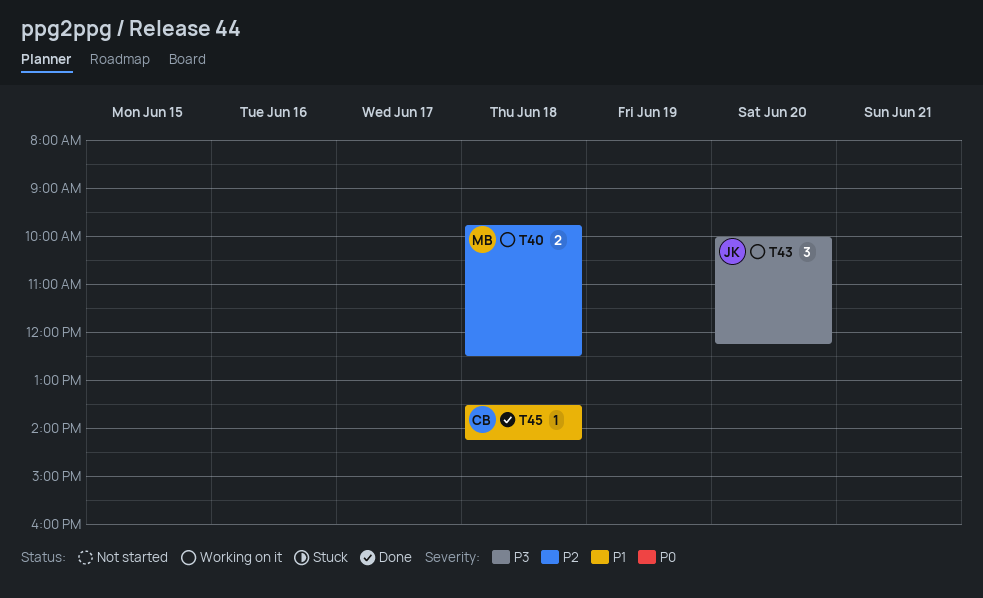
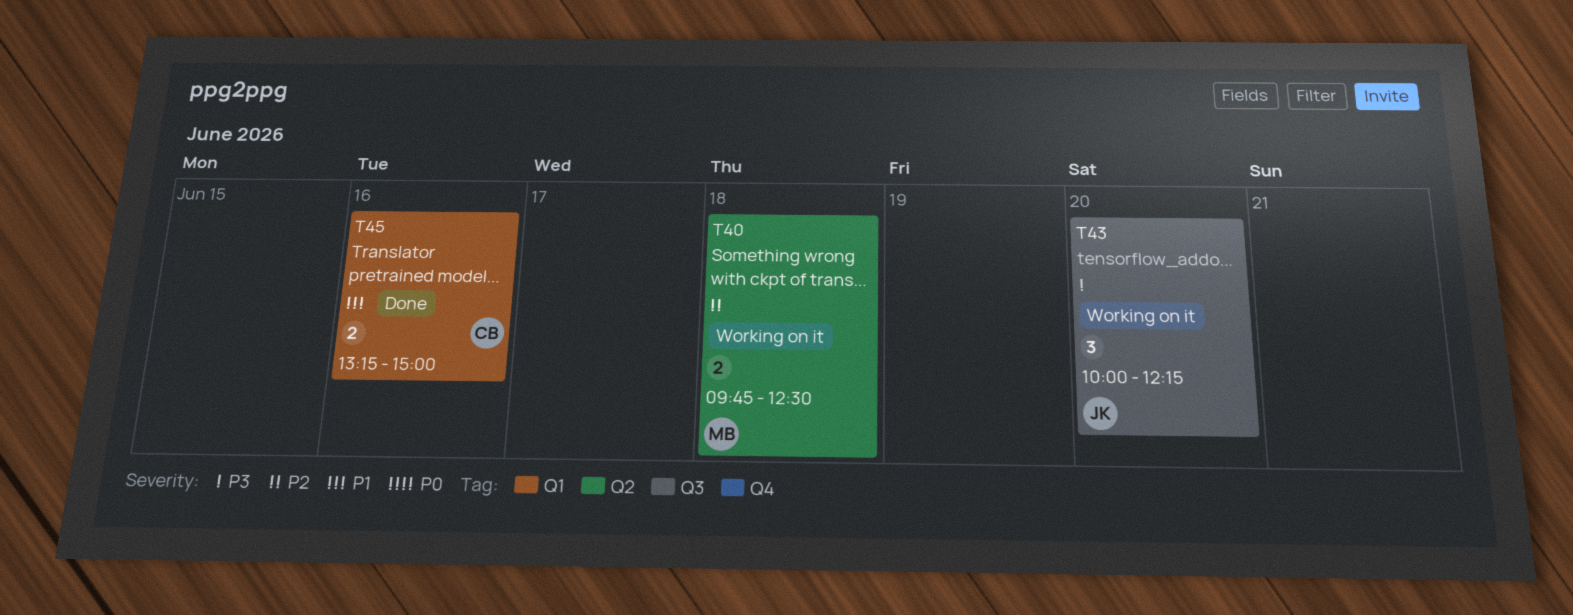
T45, estimate: 1 -> 2
T45, day: Jun 18 -> Jun 16
T45, begins: 13:30 -> 13:15
T45, ends: 14:15 -> 15:00

